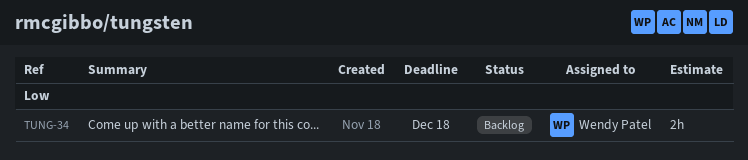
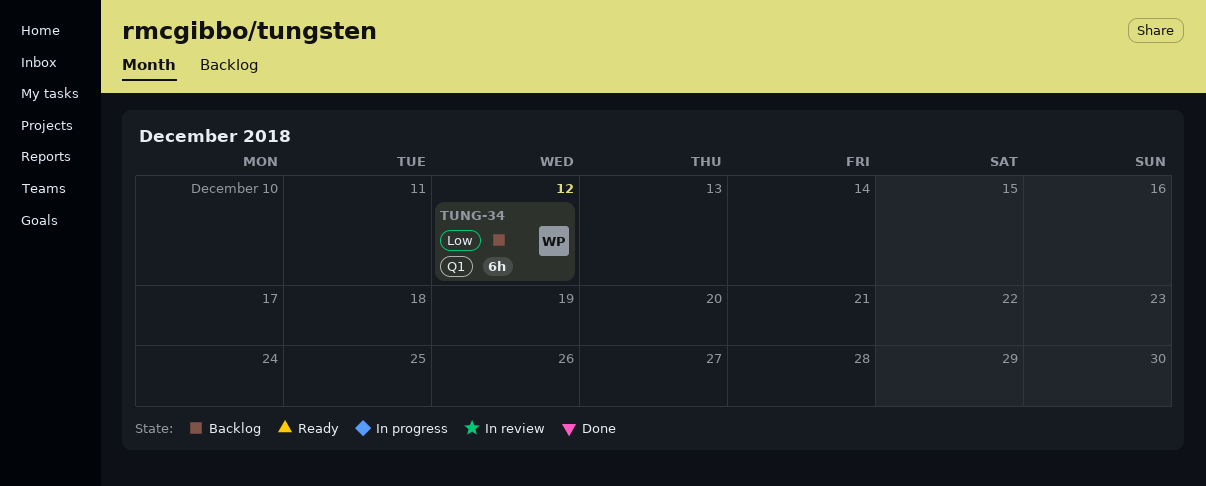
TUNG-34, estimate: 2h -> 6h
TUNG-34, due: Dec 18 -> Dec 12

